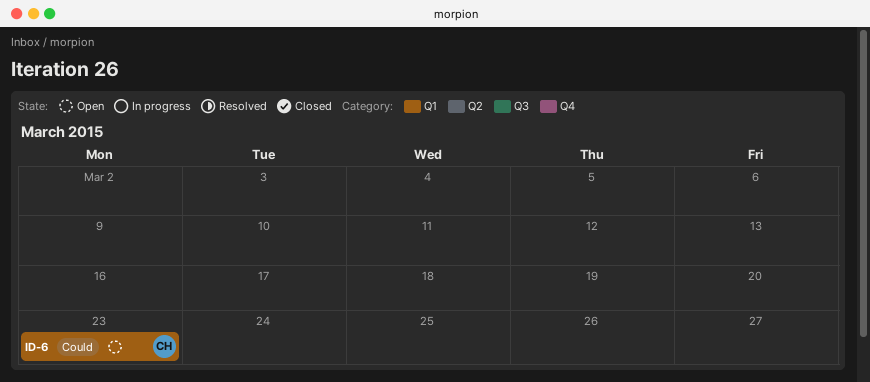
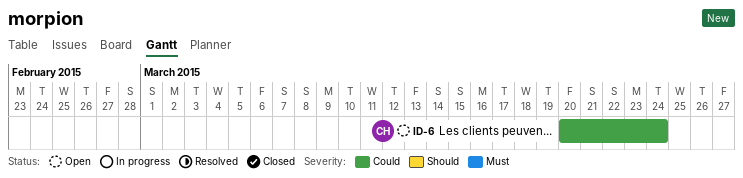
ID-6, due: Mar 23 -> Mar 24

